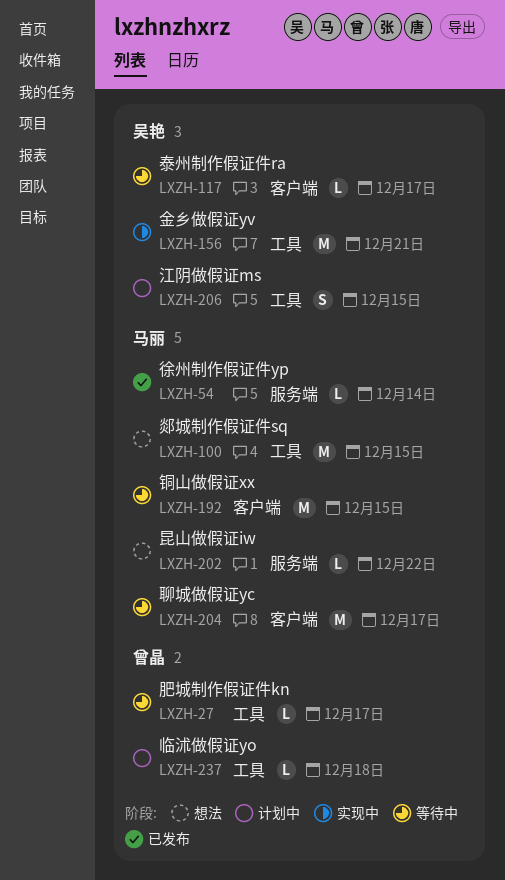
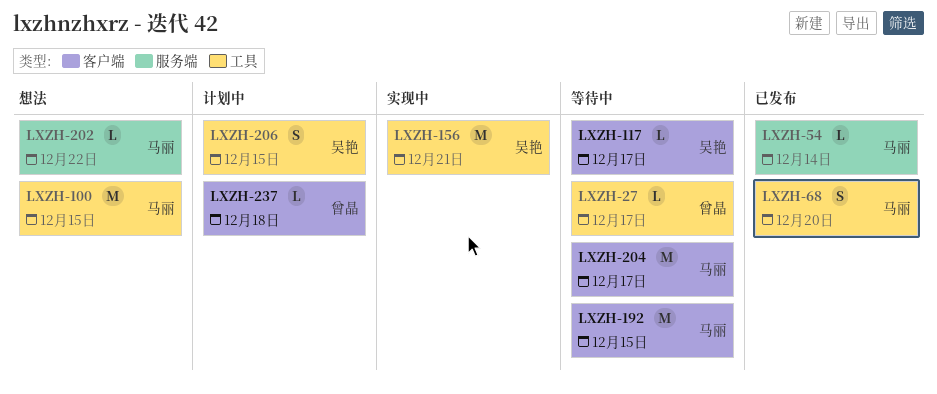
LXZH-68: none -> present
LXZH-237, label: 工具 -> 客户端

